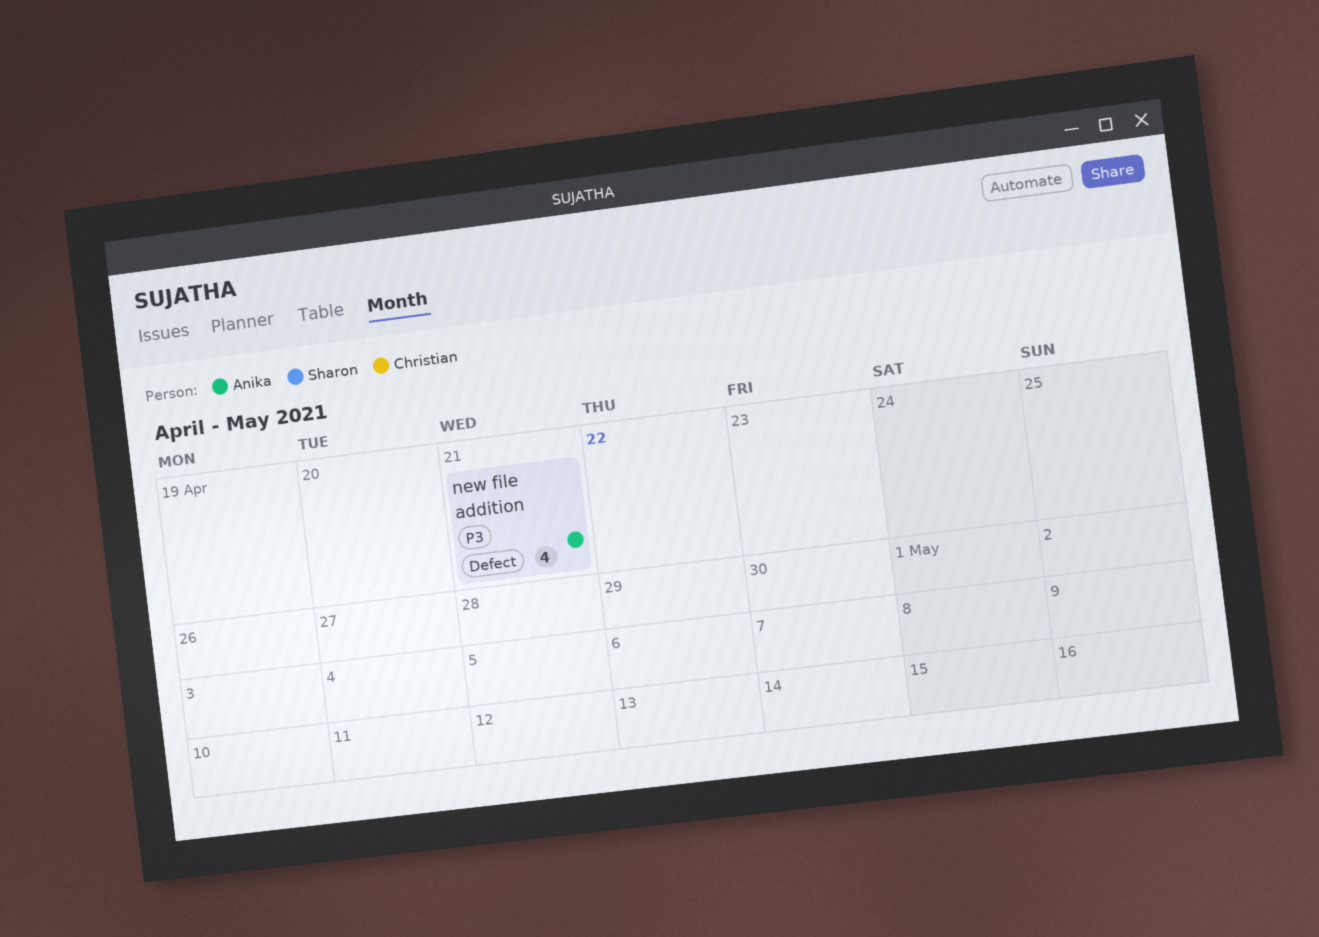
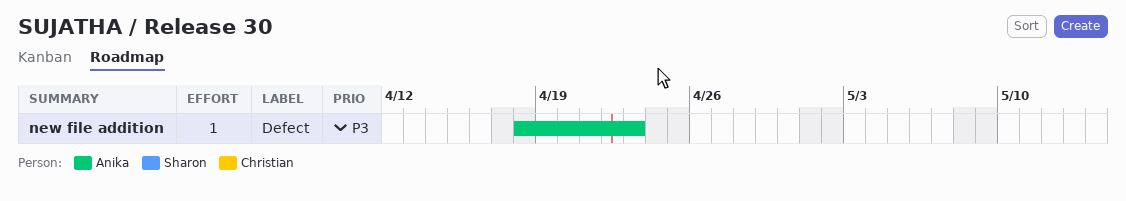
new file addition, estimate: 4 -> 1
new file addition, due: Apr 21 -> Apr 23

